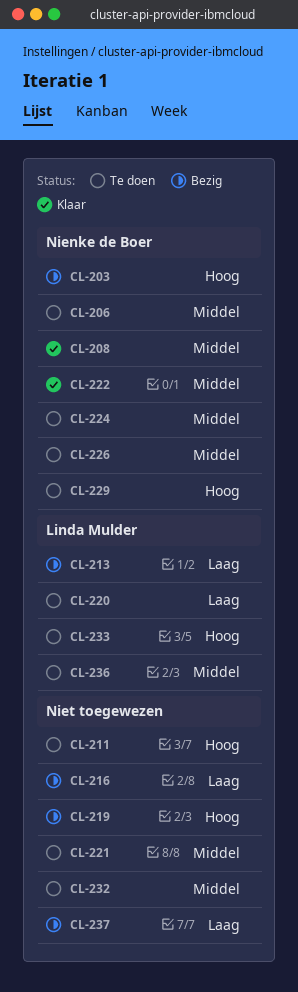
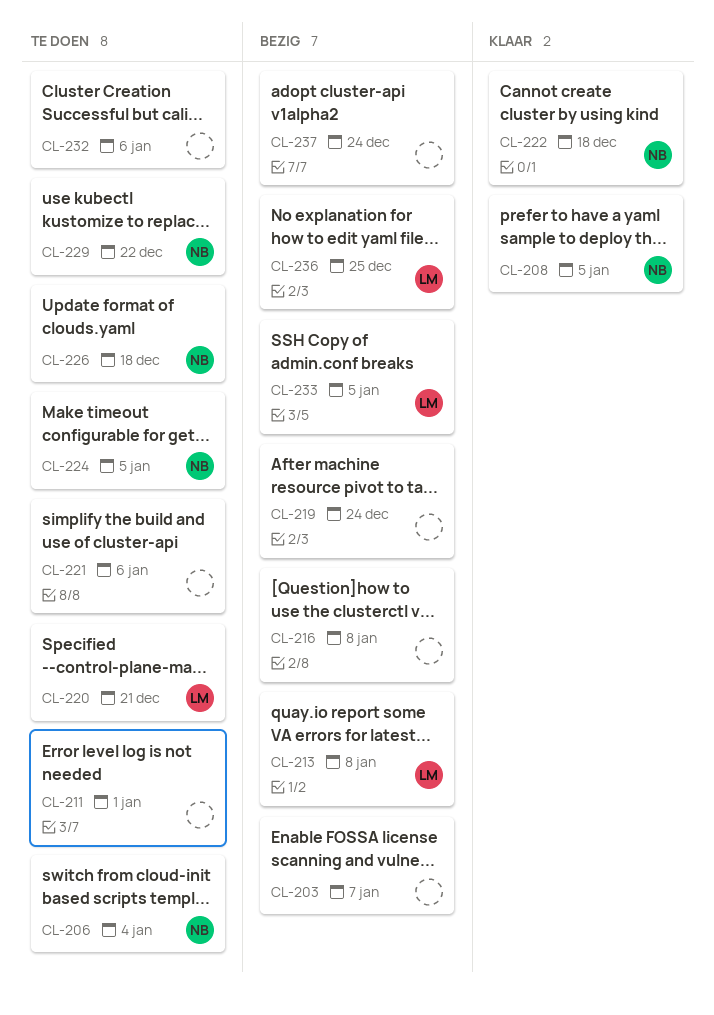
CL-203, owner: Nienke de Boer -> none
CL-233, status: Te doen -> Bezig
CL-236, status: Te doen -> Bezig

